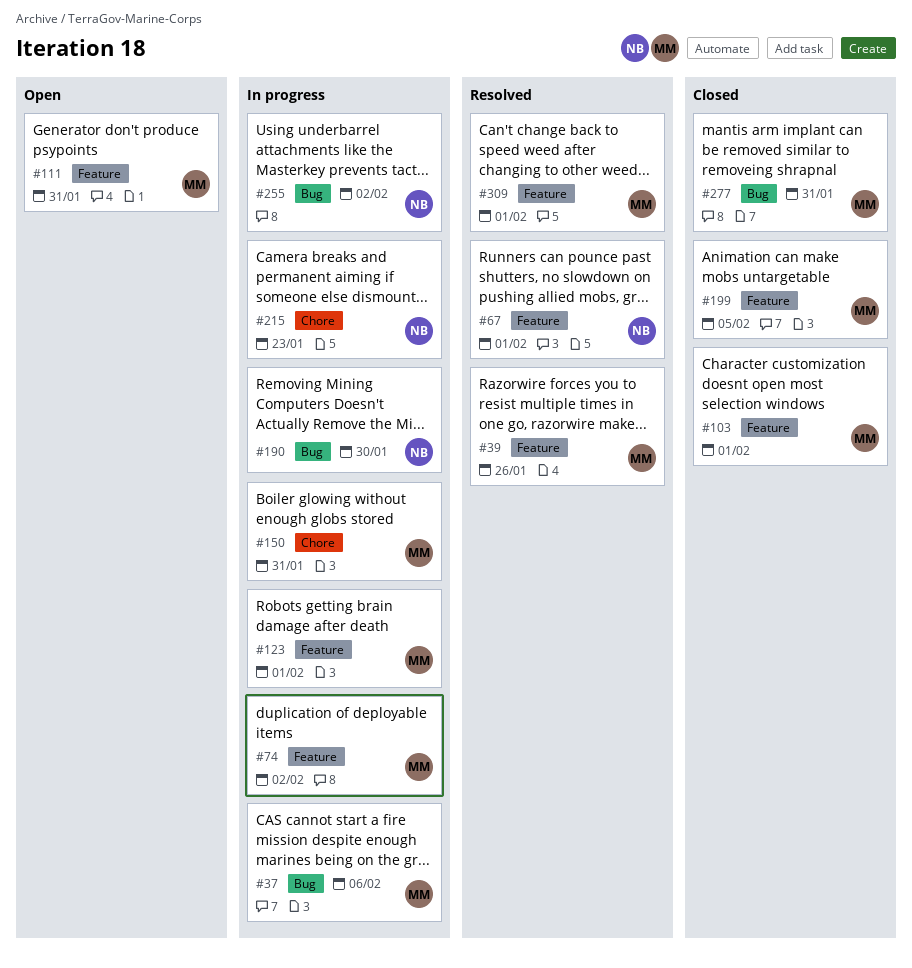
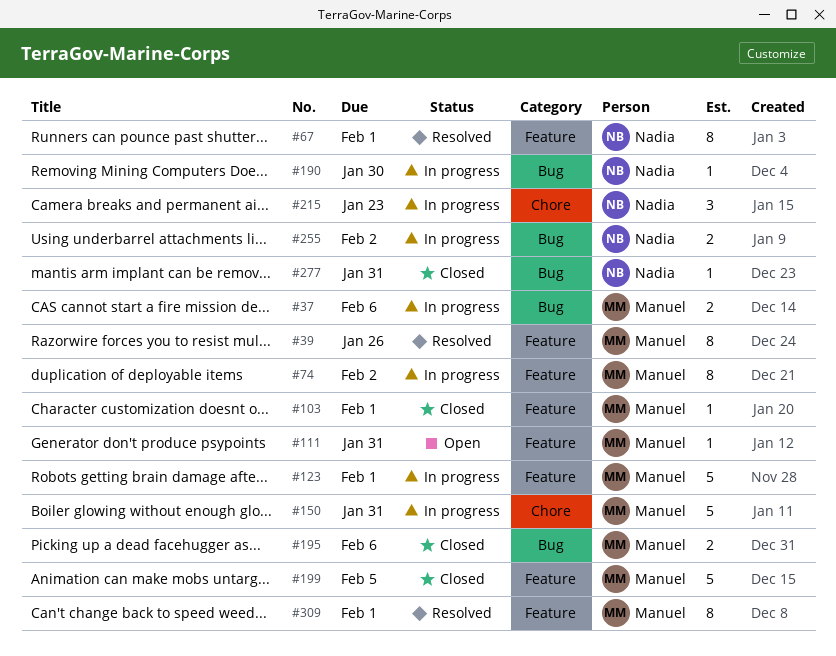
#195: none -> present
#277, owner: Manuel -> Nadia

